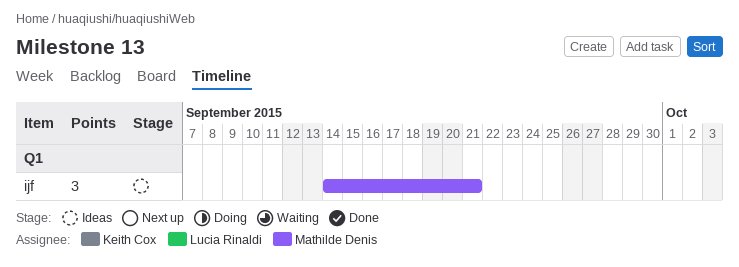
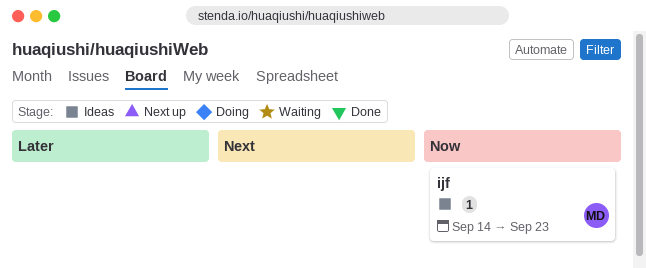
ijf, estimate: 3 -> 1
ijf, due: Sep 21 -> Sep 23

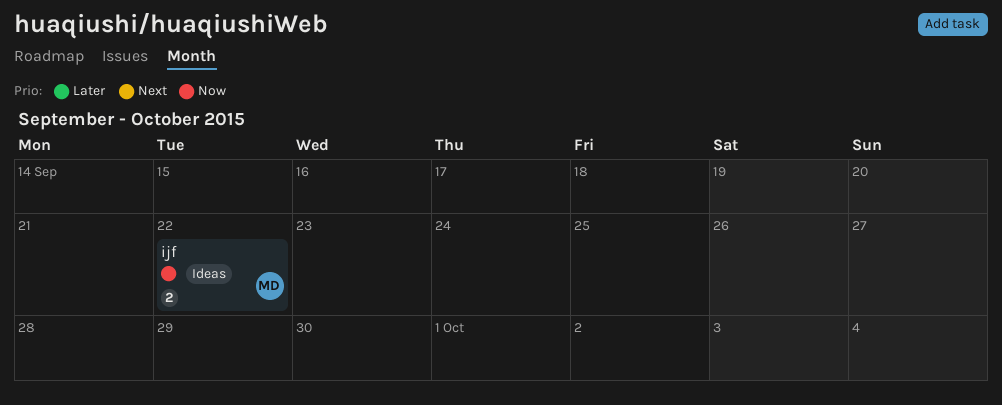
ijf, estimate: 1 -> 2
ijf, due: Sep 23 -> Sep 22

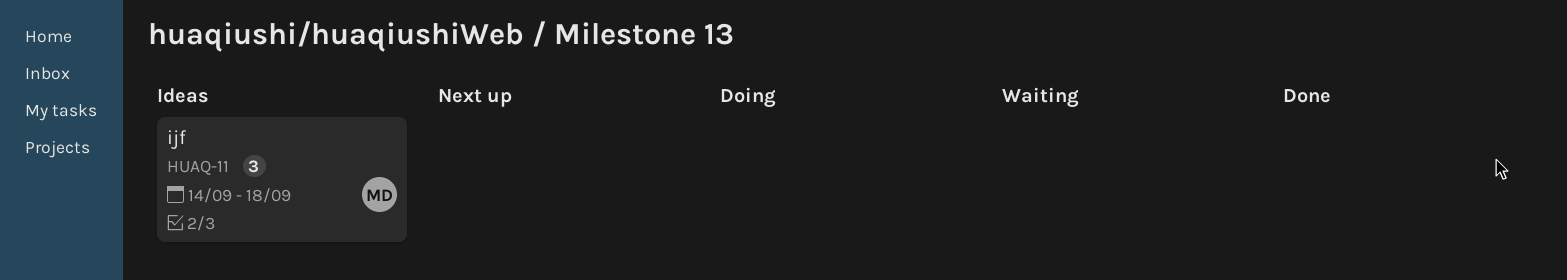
ijf, estimate: 2 -> 3
ijf, due: Sep 22 -> Sep 18

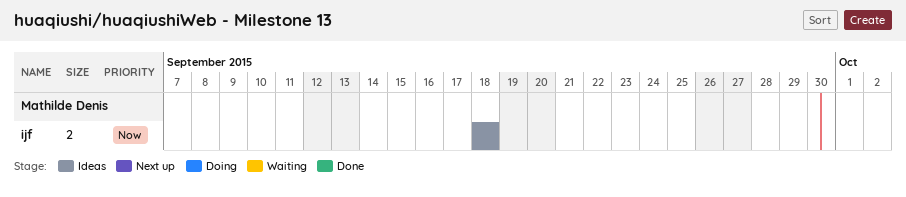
ijf, estimate: 3 -> 2
ijf, start: Sep 14 -> Sep 18

